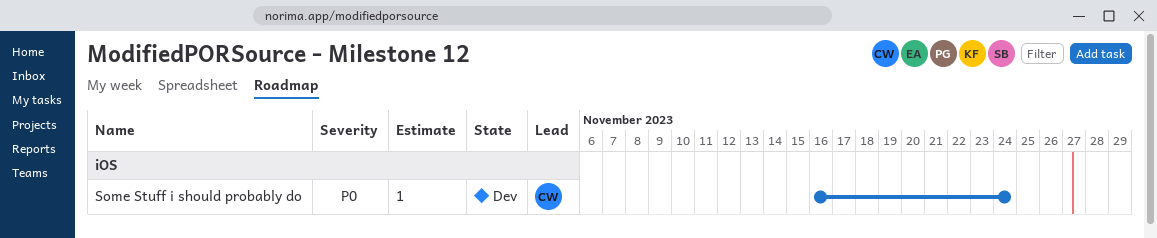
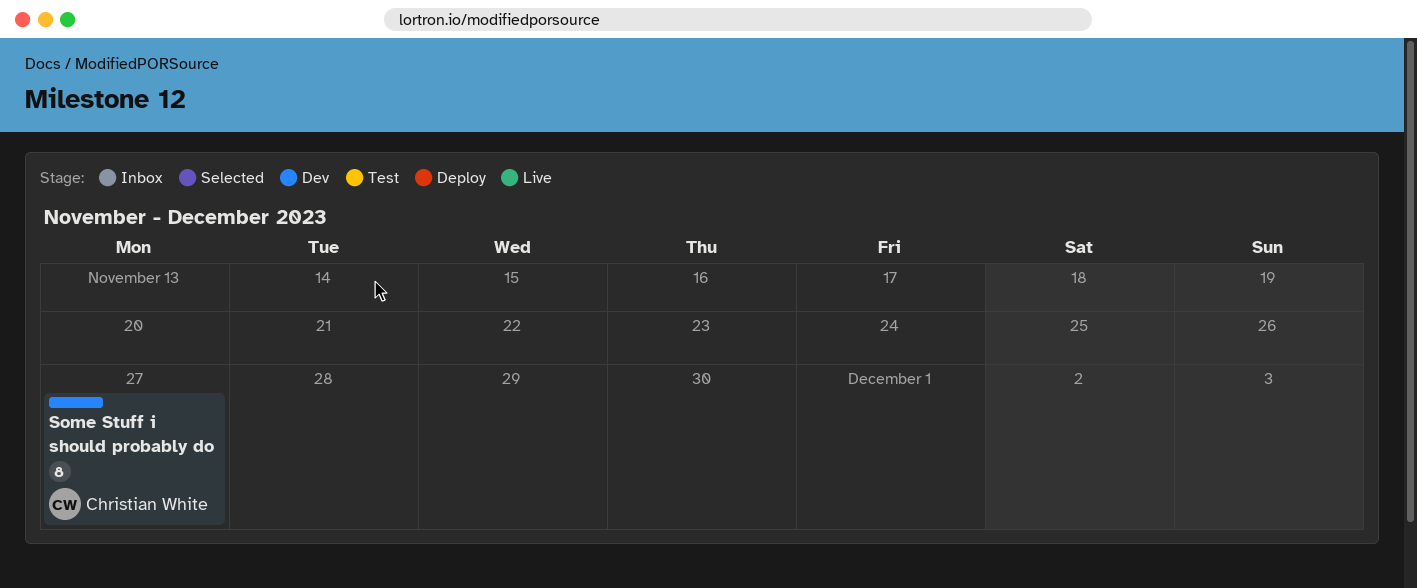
Some Stuff i should probably do, estimate: 1 -> 8
Some Stuff i should probably do, due: Nov 24 -> Nov 27

